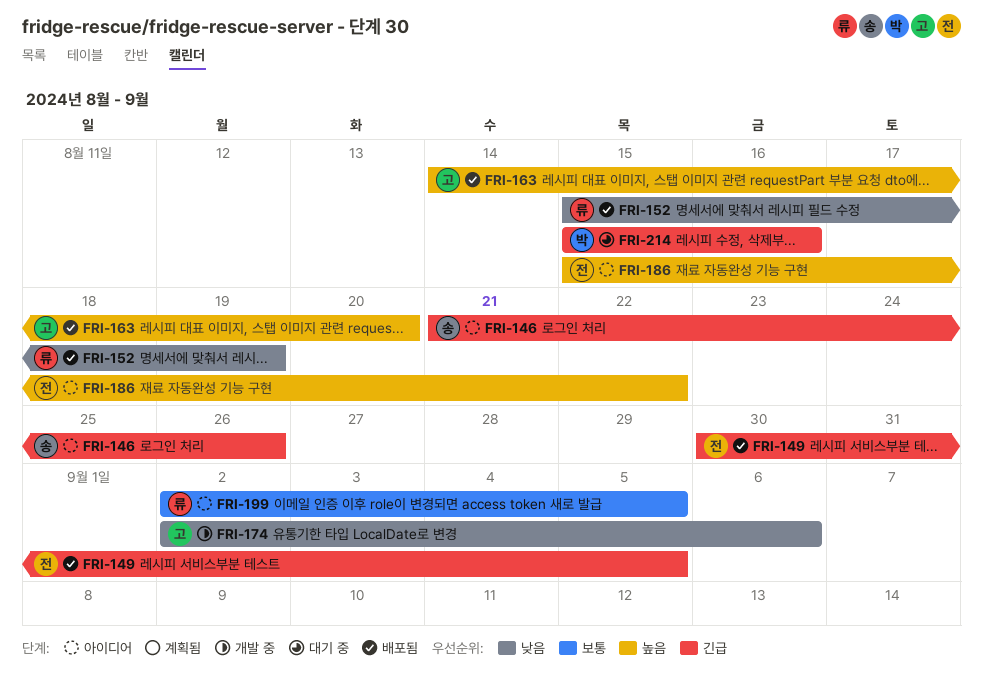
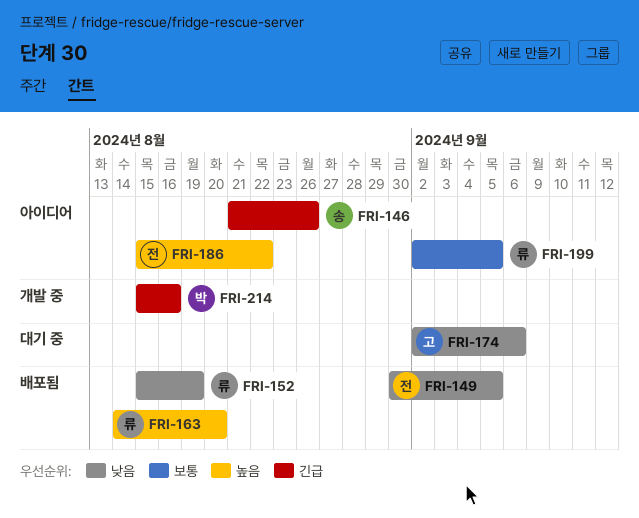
FRI-149, priority: 긴급 -> 낮음
FRI-163, owner: 고 -> 류
FRI-174, status: 개발 중 -> 대기 중
FRI-214, status: 대기 중 -> 개발 중

